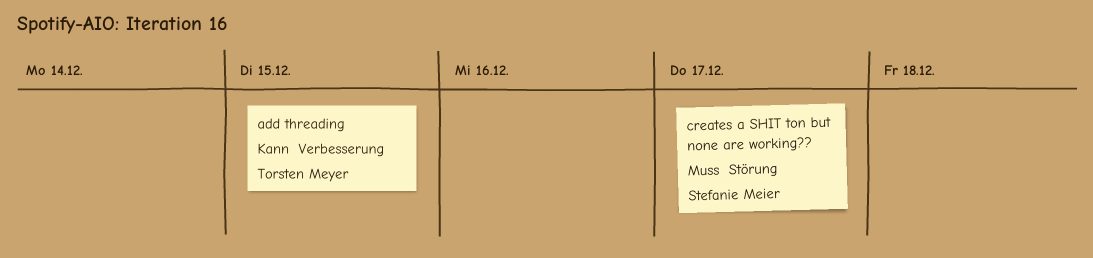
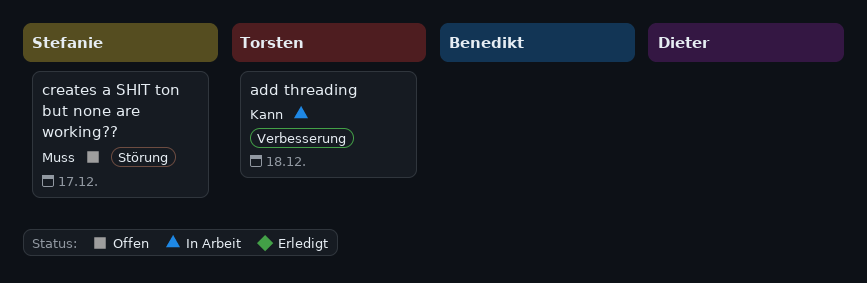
add threading, due: Dec 15 -> Dec 18

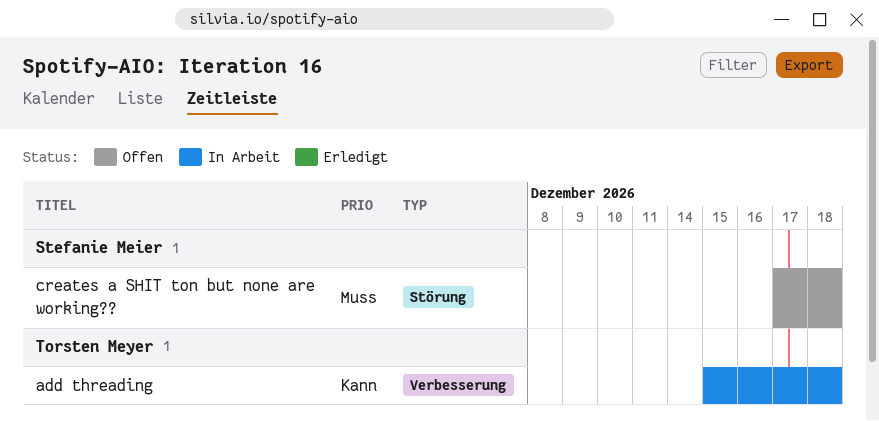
creates a SHIT ton but none are working??, due: Dec 17 -> Dec 18

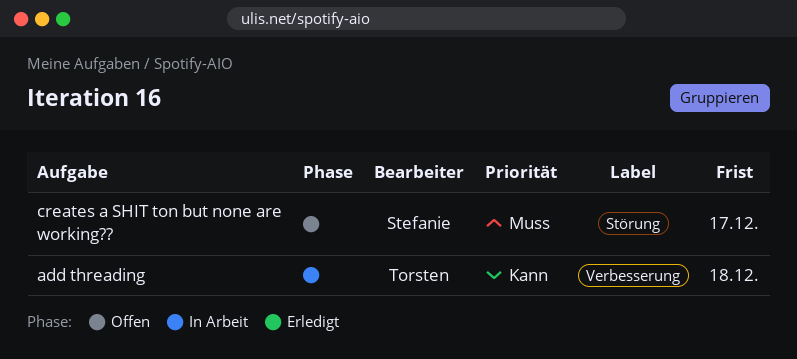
creates a SHIT ton but none are working??, due: Dec 18 -> Dec 17

